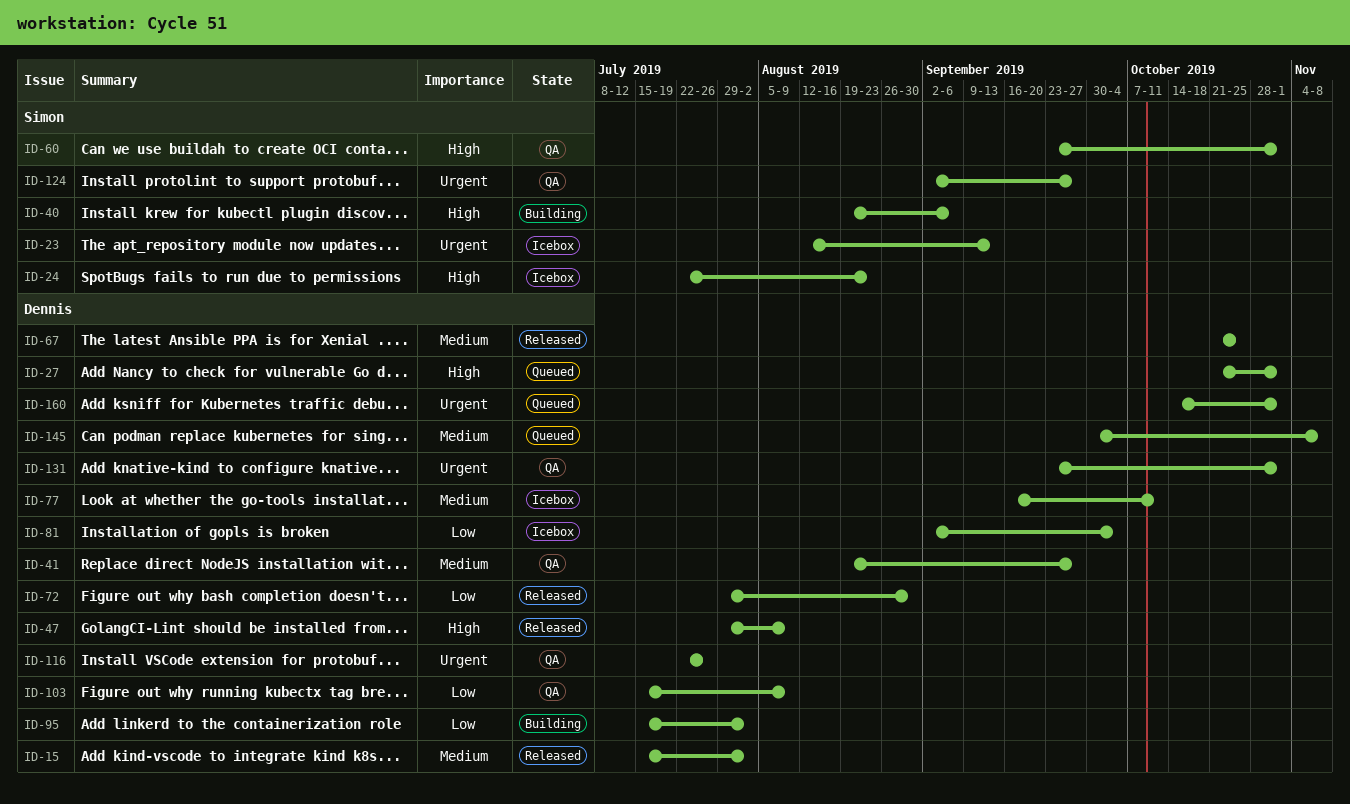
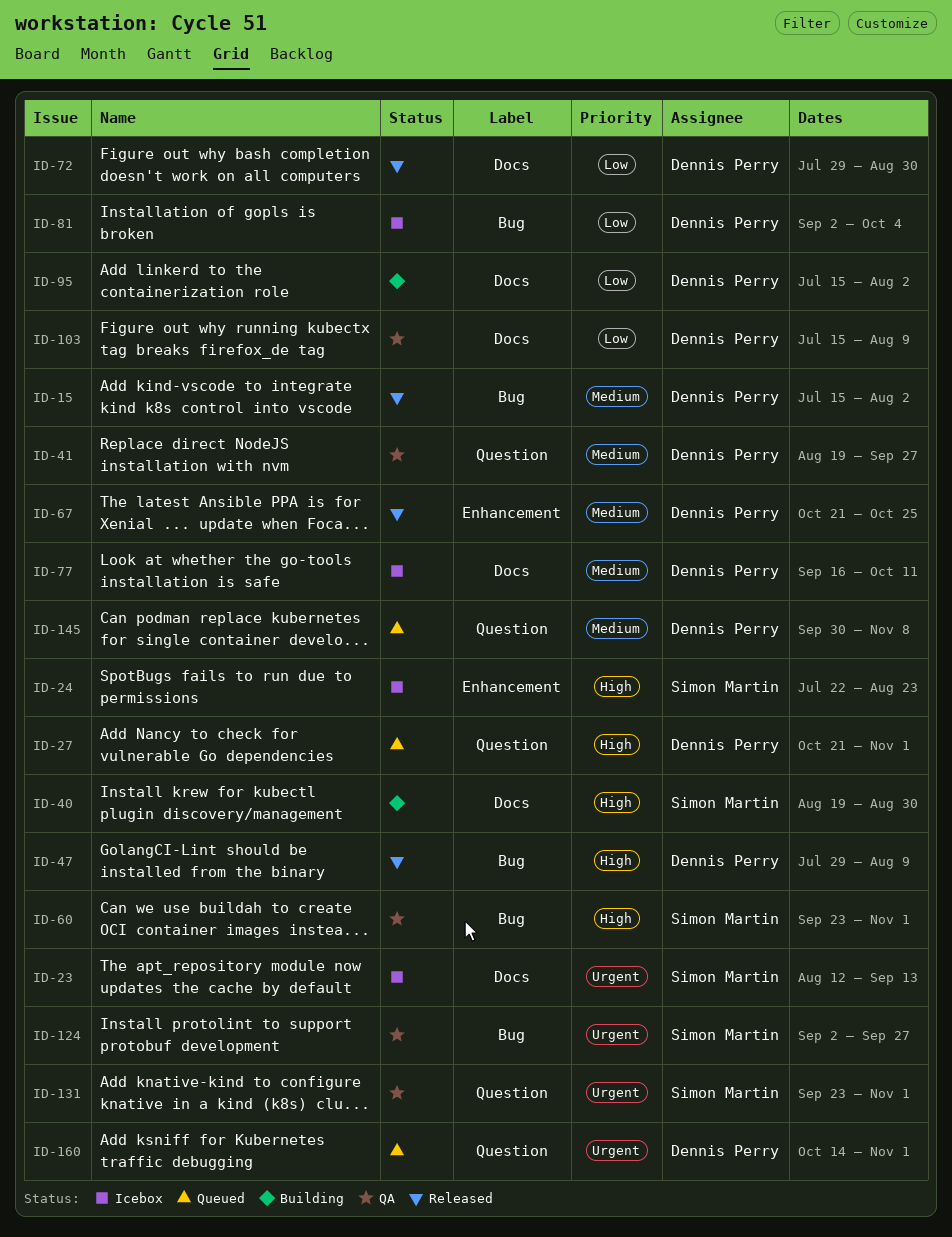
ID-40, due: Sep 6 -> Aug 30
ID-116: present -> none
ID-131, owner: Dennis Perry -> Simon Martin

